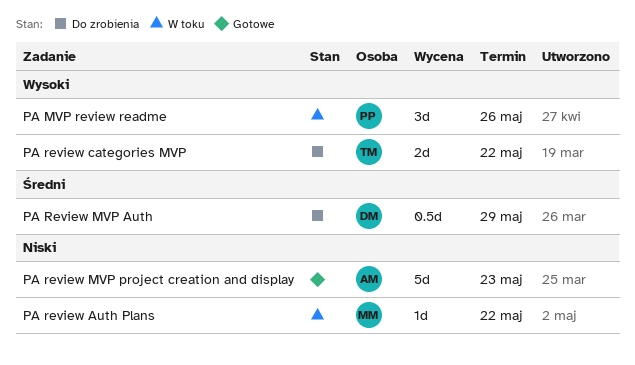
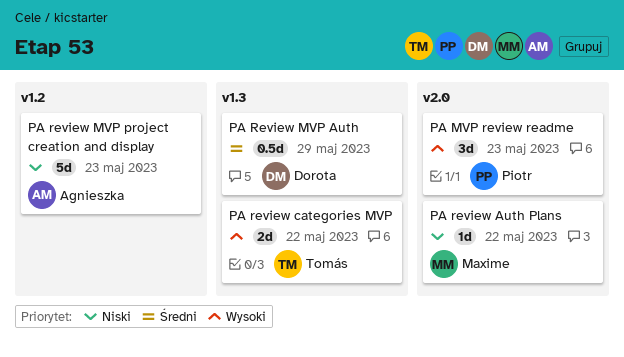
PA MVP review readme, due: May 26 -> May 23

